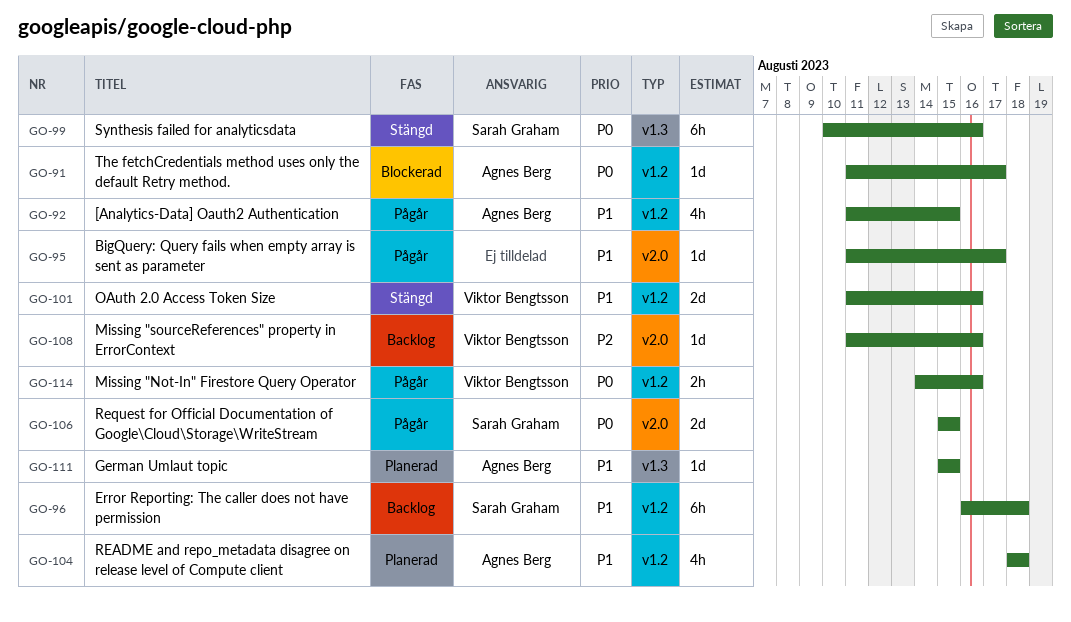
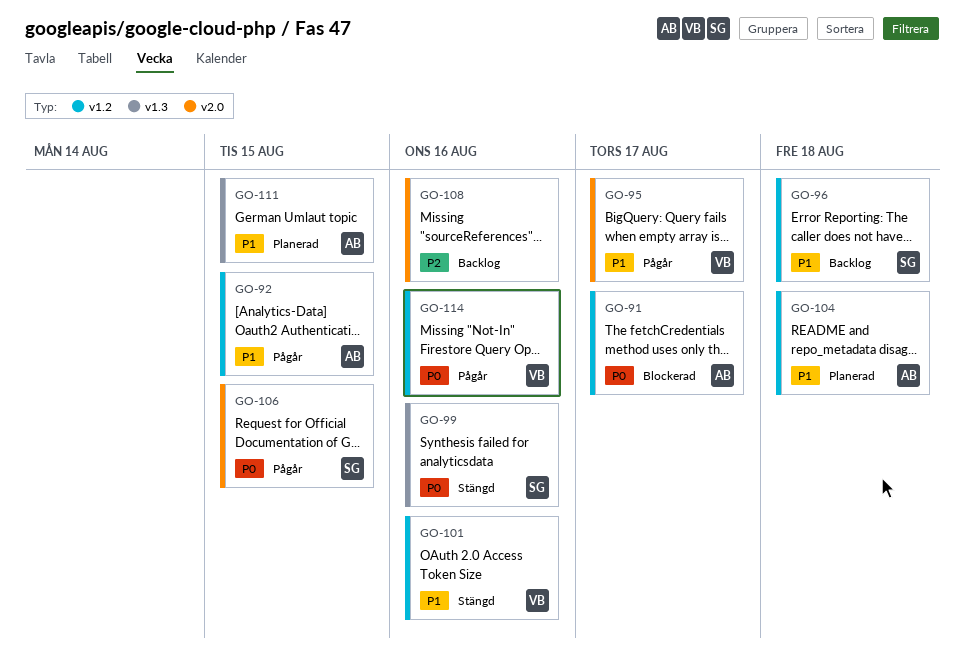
GO-95, owner: none -> Viktor Bengtsson
GO-108, owner: Viktor Bengtsson -> none

